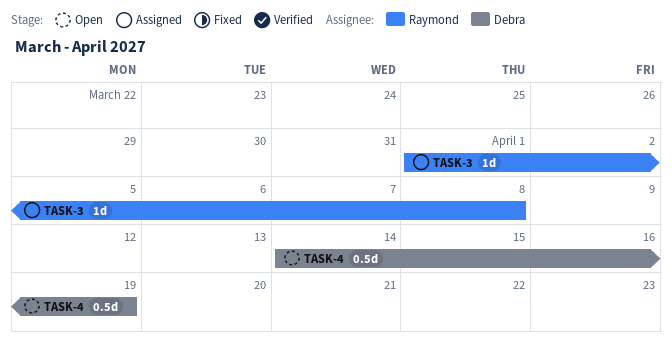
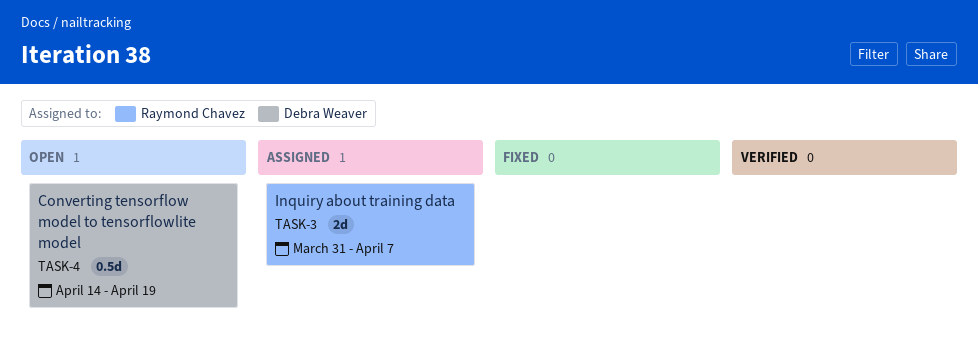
TASK-3, estimate: 1d -> 2d
TASK-3, start: Apr 1 -> Mar 31
TASK-3, due: Apr 8 -> Apr 7

